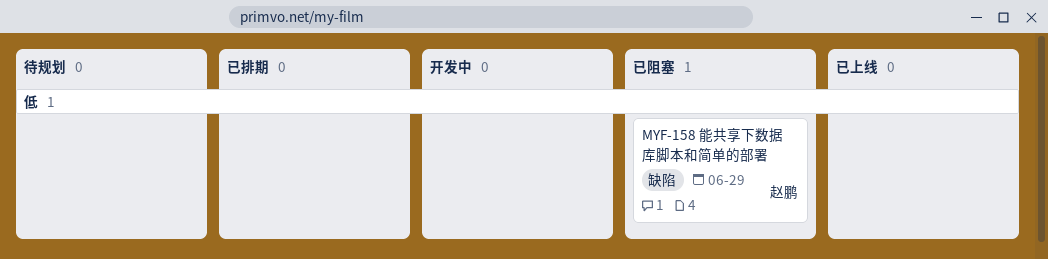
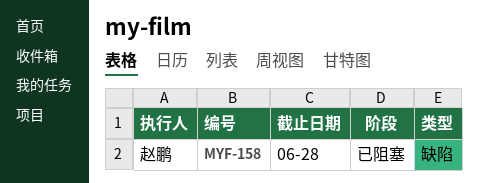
MYF-158, due: Jun 29 -> Jun 28

